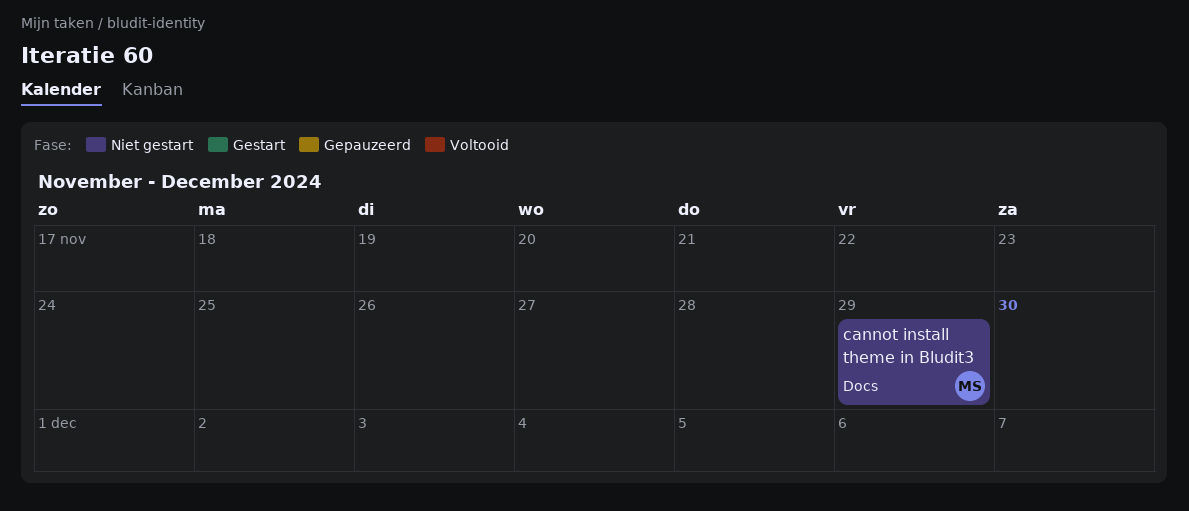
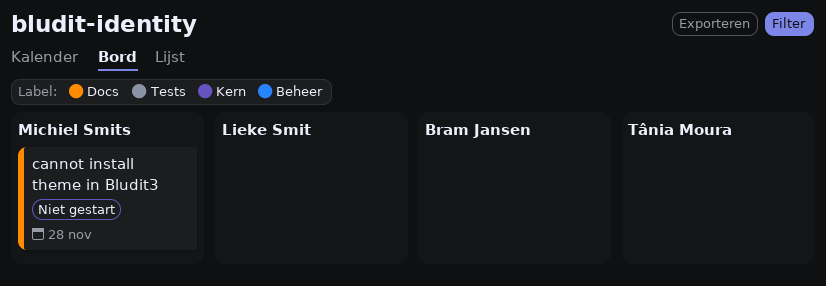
cannot install theme in Bludit3, due: Nov 29 -> Nov 28

